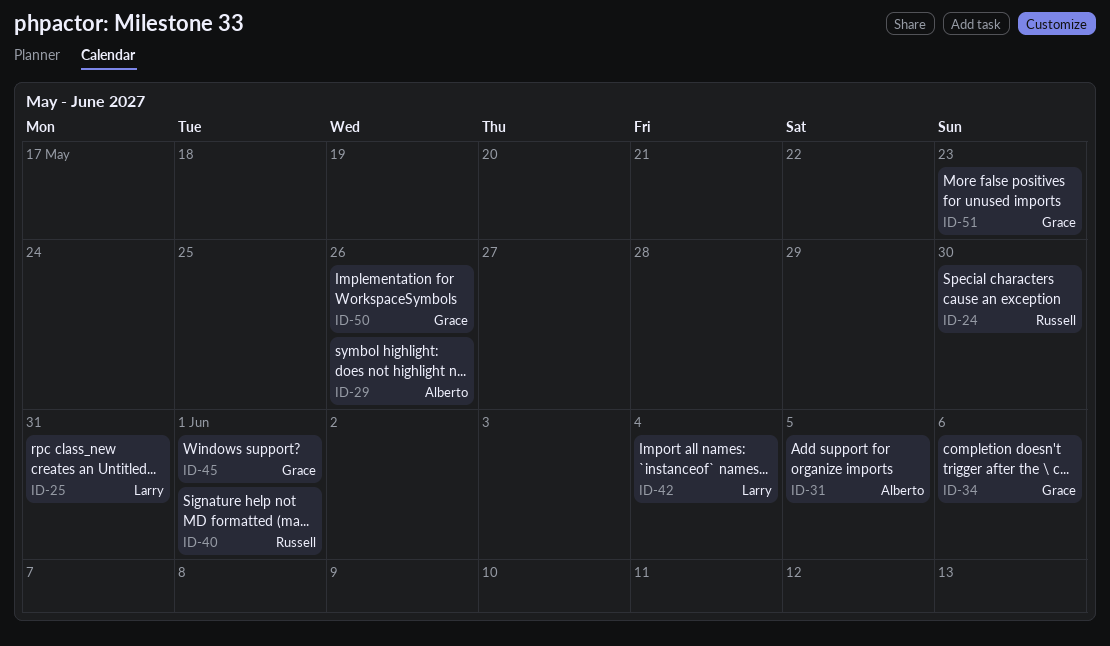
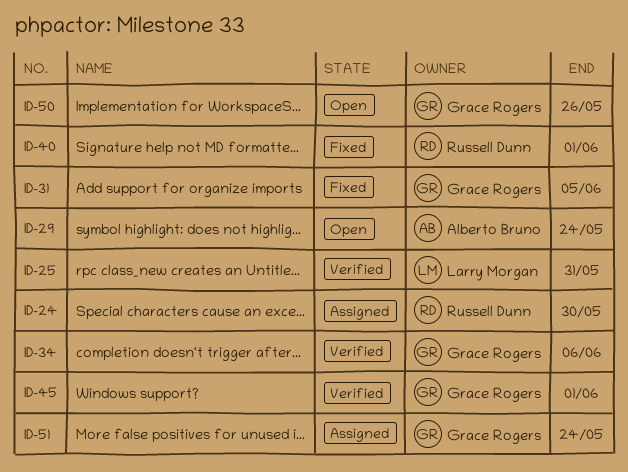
ID-29, due: May 26 -> May 24
ID-31, owner: Alberto Bruno -> Grace Rogers
ID-42: present -> none
ID-51, due: May 23 -> May 24

